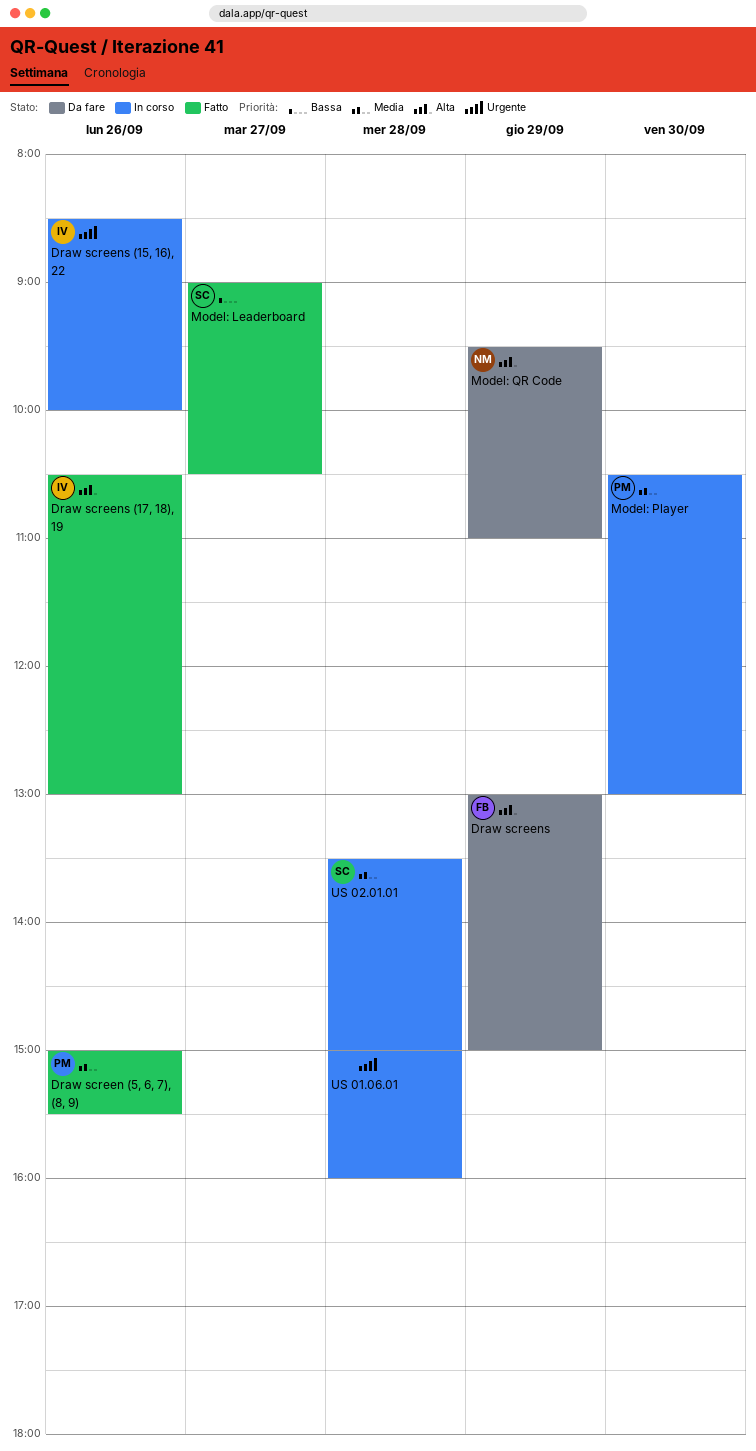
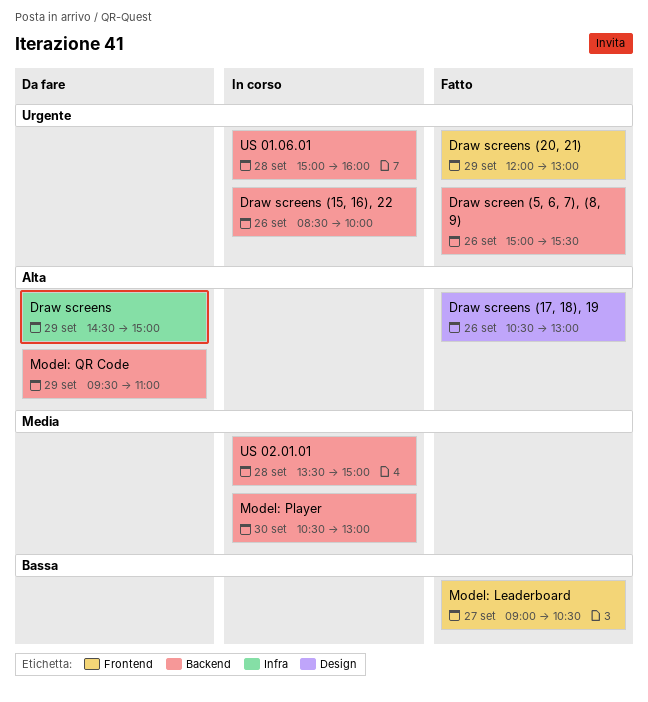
Draw screen (5, 6, 7), (8, 9), priority: Media -> Urgente
Draw screens, begins: 13:00 -> 14:30
Draw screens (20, 21): none -> present

